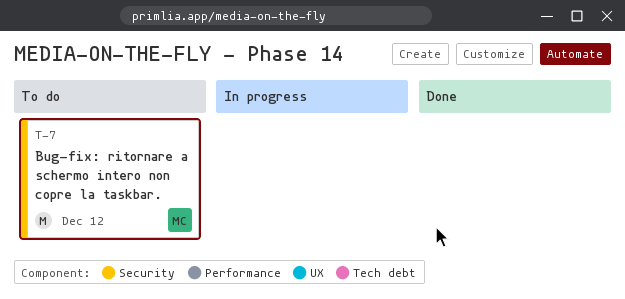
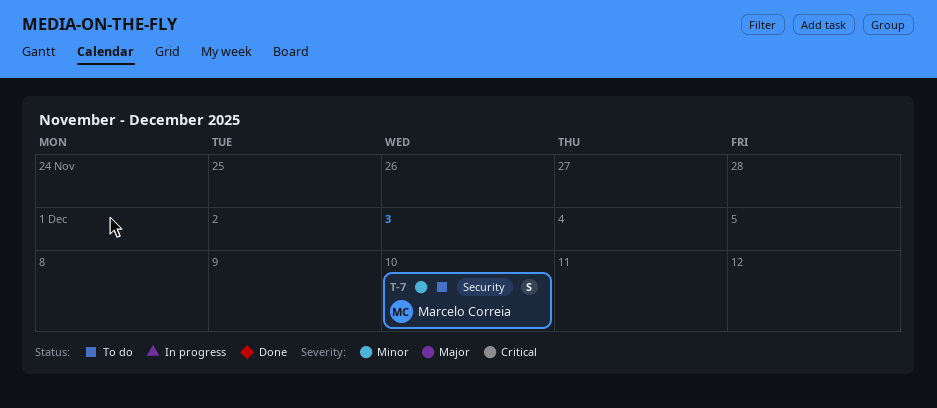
T-7, estimate: M -> S
T-7, due: Dec 12 -> Dec 10

